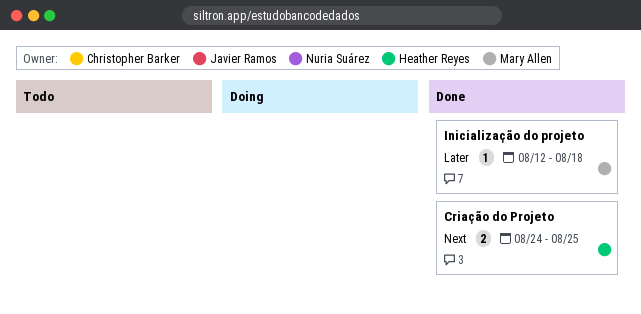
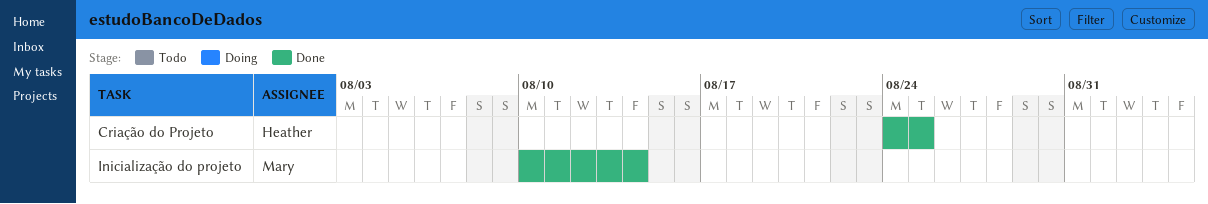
Inicialização do projeto, start: Aug 12 -> Aug 10
Inicialização do projeto, due: Aug 18 -> Aug 14

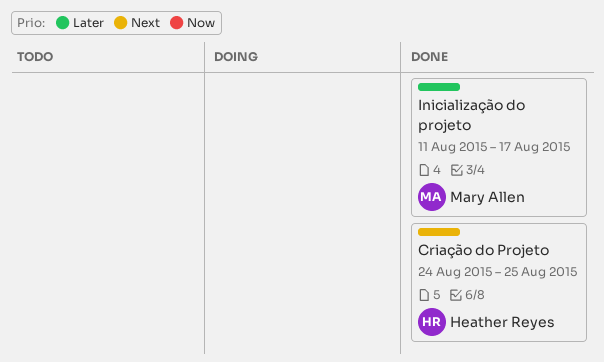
Inicialização do projeto, start: Aug 10 -> Aug 11
Inicialização do projeto, due: Aug 14 -> Aug 17

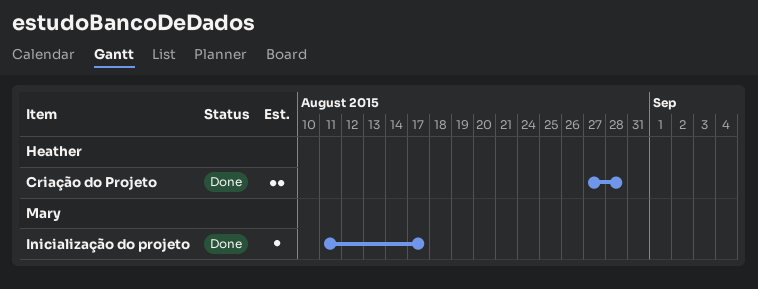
Criação do Projeto, start: Aug 24 -> Aug 27
Criação do Projeto, due: Aug 25 -> Aug 28

